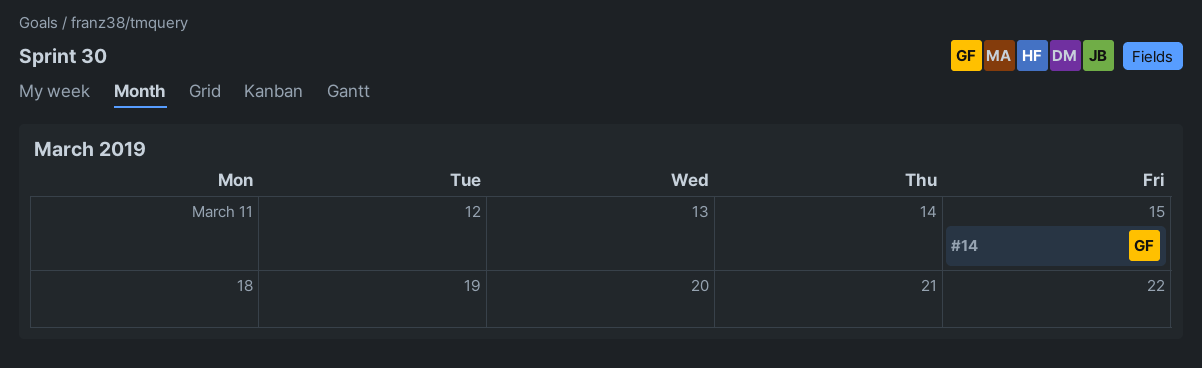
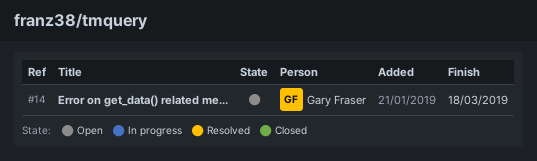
#14, due: Mar 15 -> Mar 18

